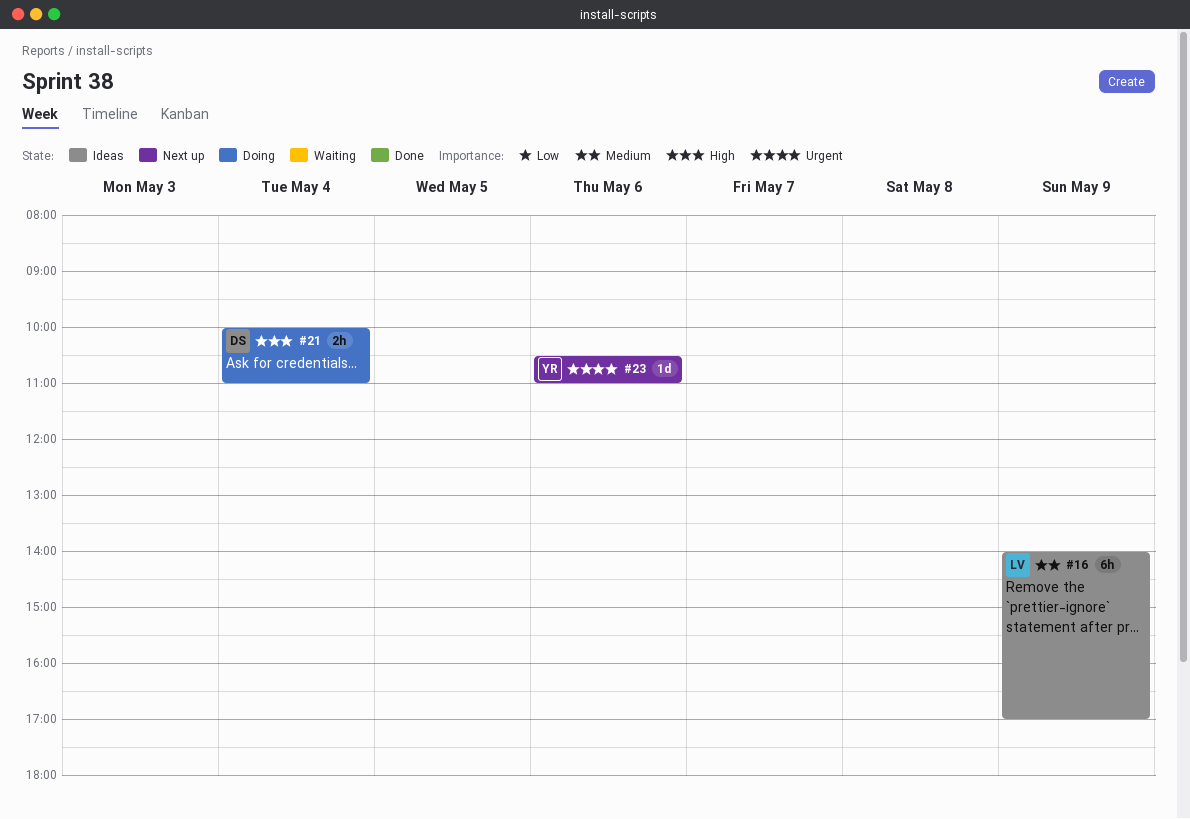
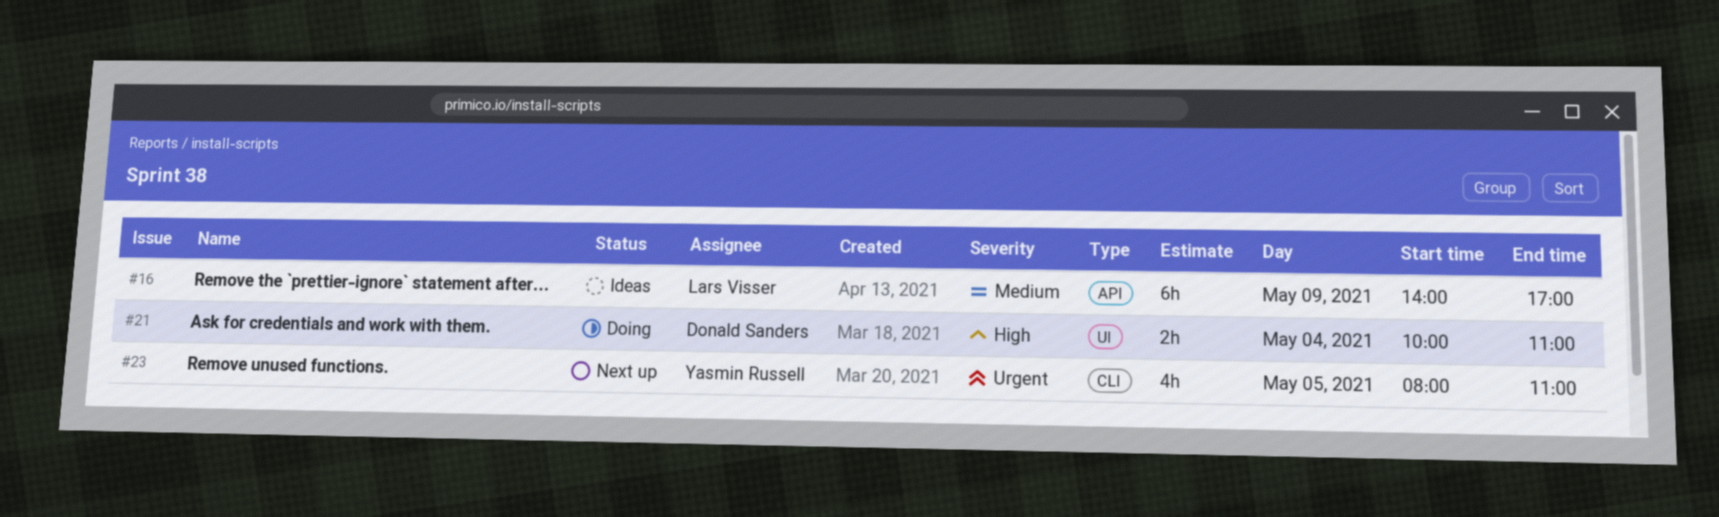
#23, estimate: 1d -> 4h
#23, day: May 6 -> May 5
#23, begins: 10:30 -> 08:00

